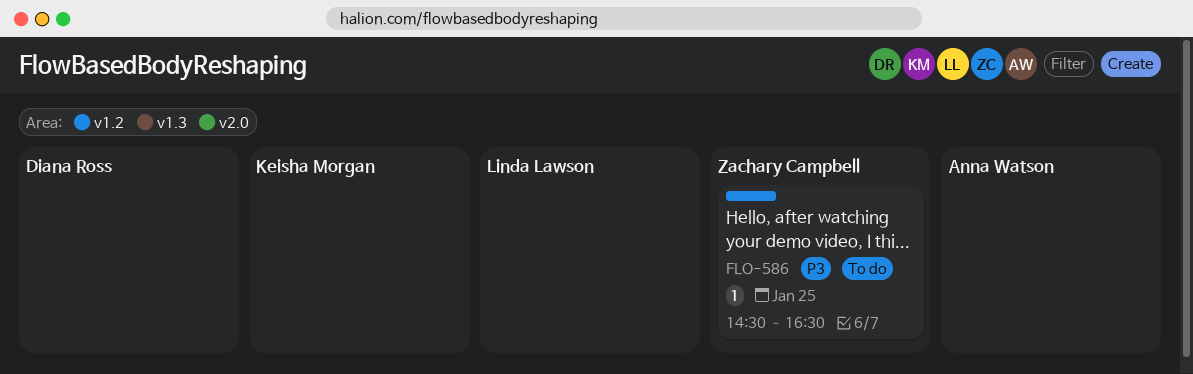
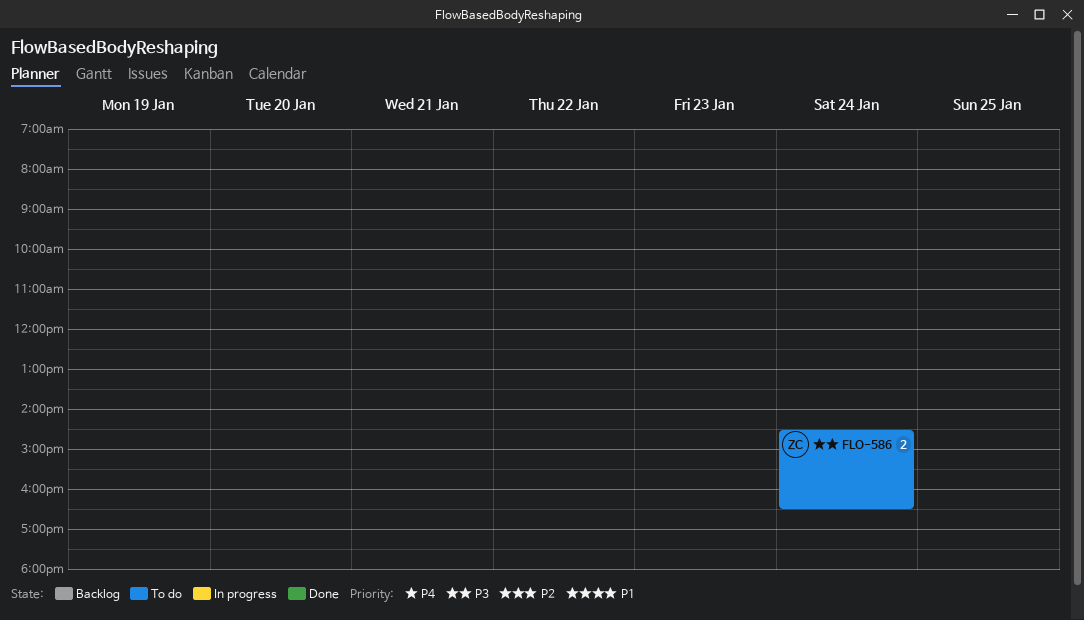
FLO-586, estimate: 1 -> 2
FLO-586, day: Jan 25 -> Jan 24

